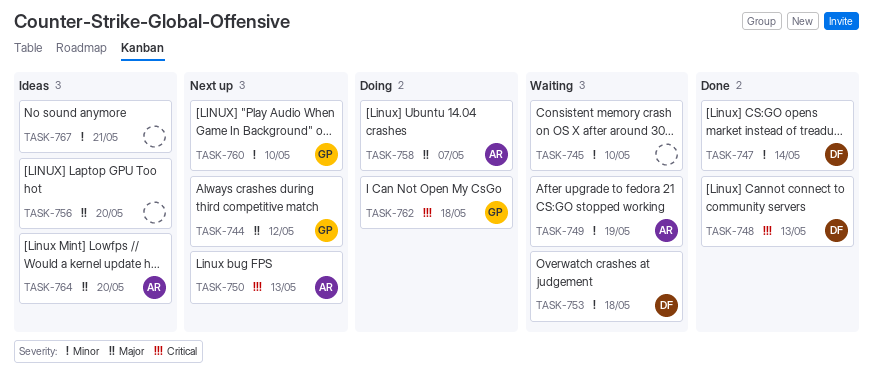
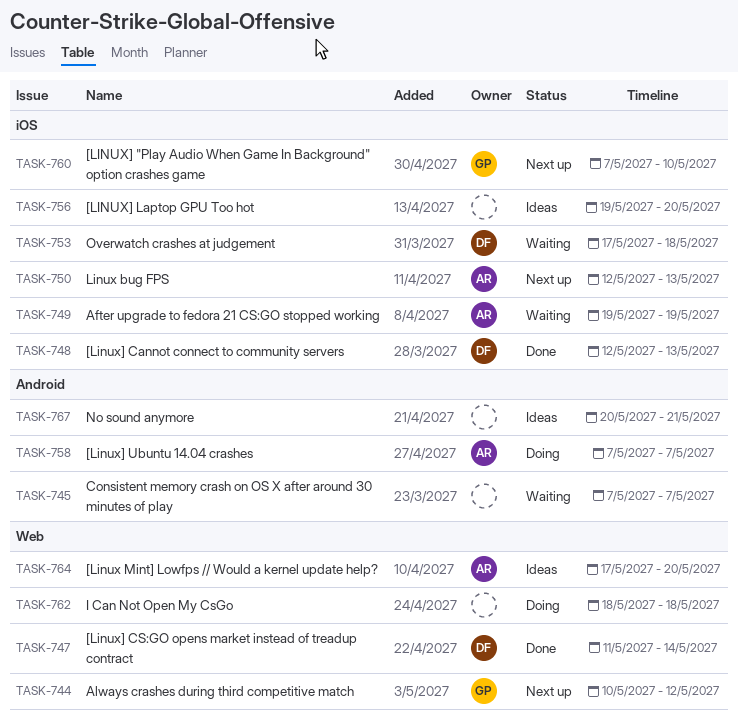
TASK-745, due: May 10 -> May 7
TASK-762, owner: GP -> none

